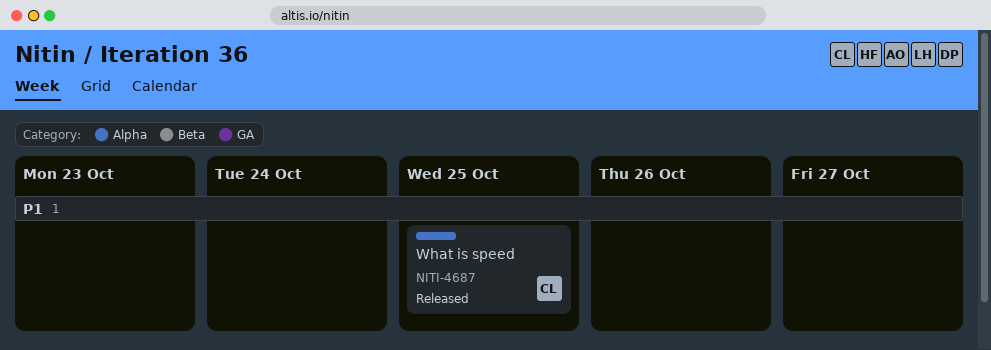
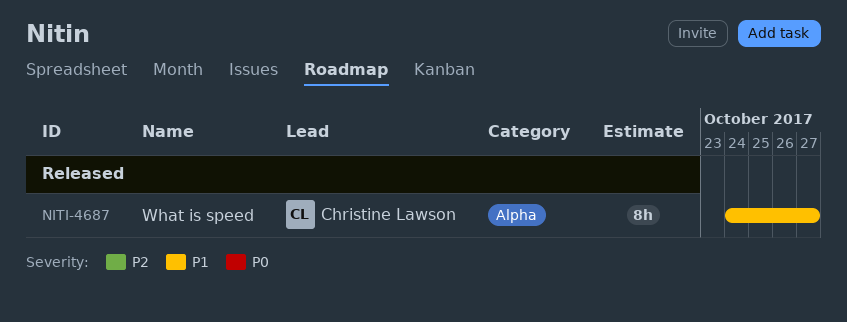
NITI-4687, due: Oct 25 -> Oct 27

